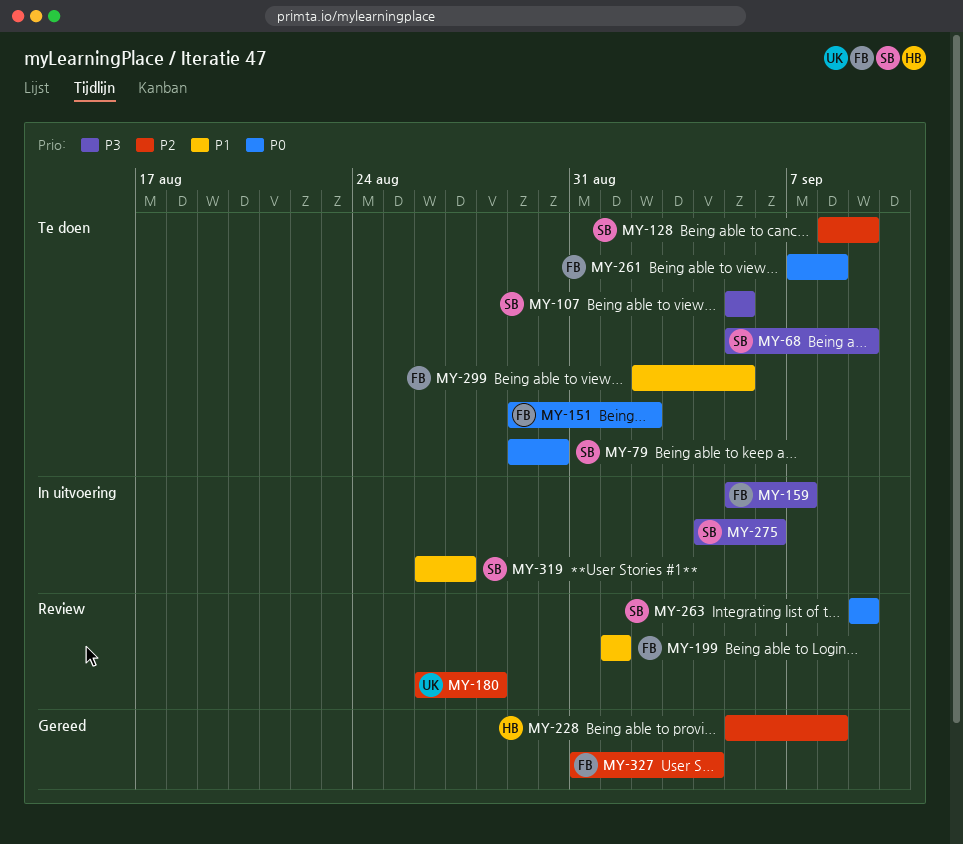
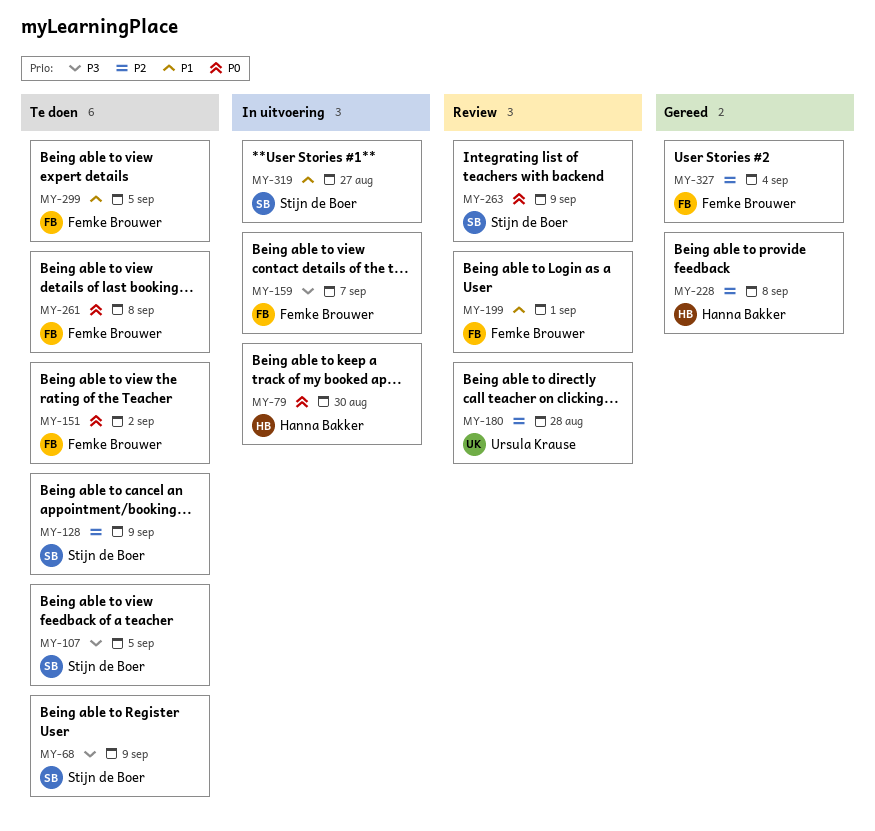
MY-79, status: Te doen -> In uitvoering
MY-79, owner: Stijn de Boer -> Hanna Bakker
MY-275: present -> none

